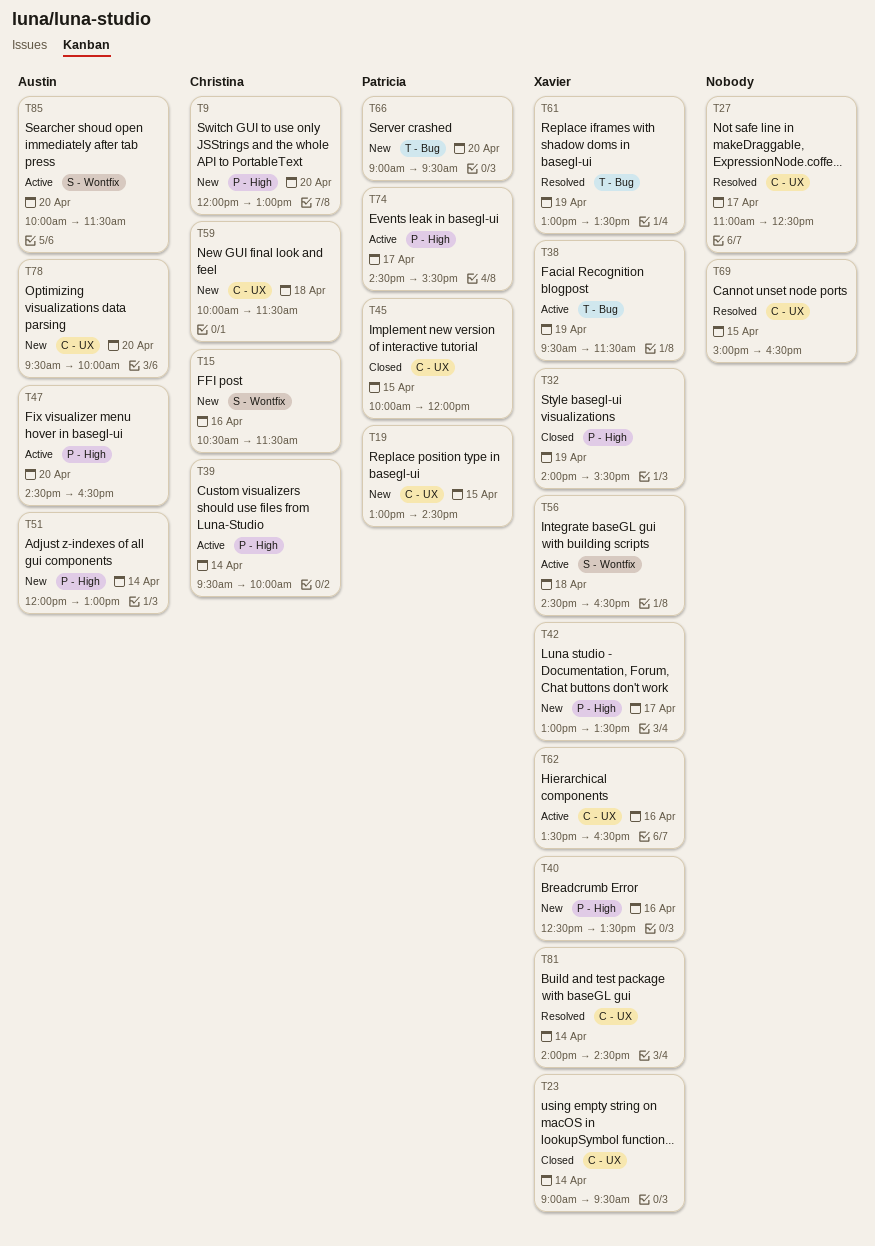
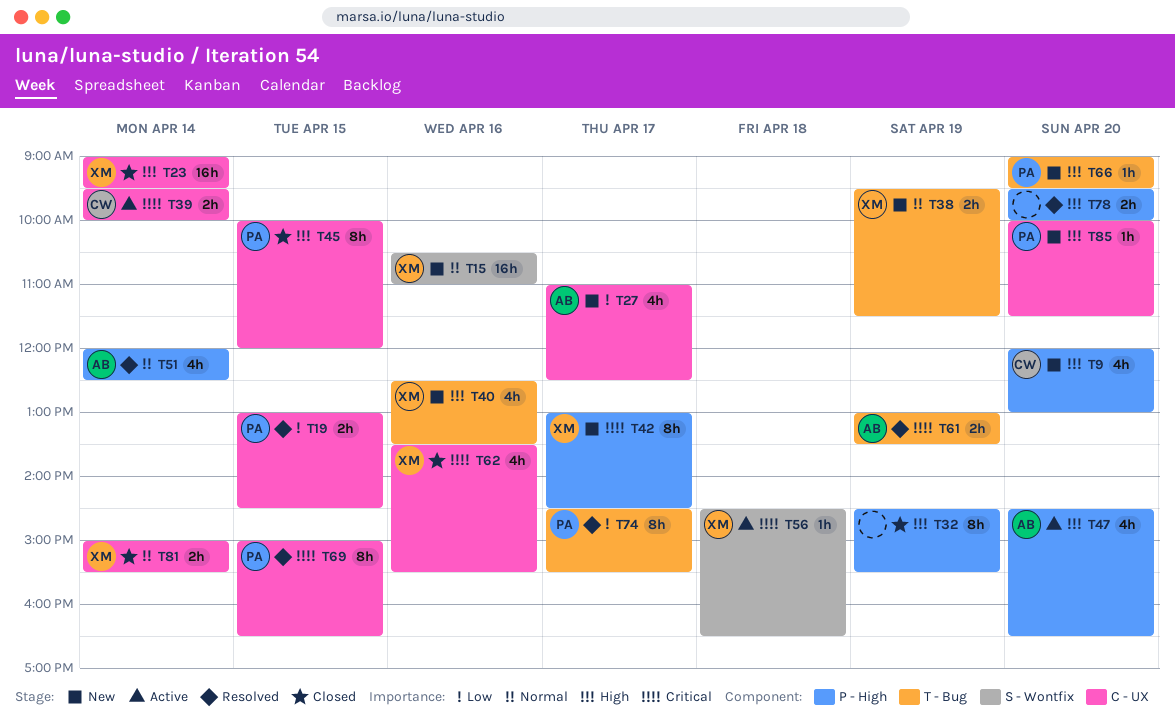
T15, owner: Christina -> Xavier
T15, ends: 11:30 -> 11:00
T19, status: New -> Resolved
T27, status: Resolved -> New
T27, owner: none -> Austin
T32, owner: Xavier -> none
T32, begins: 14:00 -> 14:30
T38, status: Active -> New
T39, label: P - High -> C - UX
T40, label: P - High -> T - Bug
T42, ends: 13:30 -> 14:30
T51, status: New -> Resolved
T51, ends: 13:00 -> 12:30
T59: present -> none
T61, owner: Xavier -> Austin
T62, status: Active -> Closed
T62, ends: 16:30 -> 15:30
T69, owner: none -> Patricia
T74, status: Active -> Resolved
T74, label: P - High -> T - Bug
T78, status: New -> Resolved
T78, owner: Austin -> none
T78, label: C - UX -> P - High
T81, status: Resolved -> Closed
T81, begins: 14:00 -> 15:00
T81, ends: 14:30 -> 15:30
T85, status: Active -> New
T85, owner: Austin -> Patricia
T85, label: S - Wontfix -> C - UX

